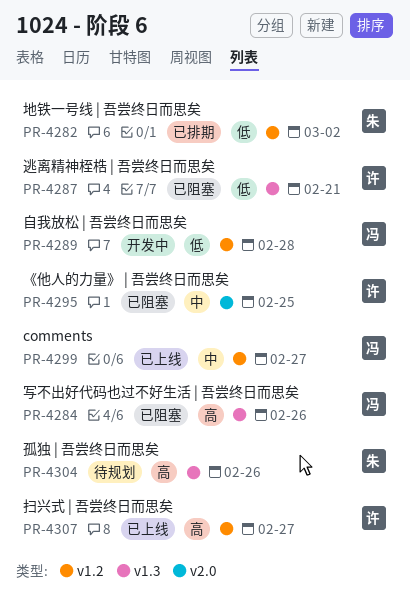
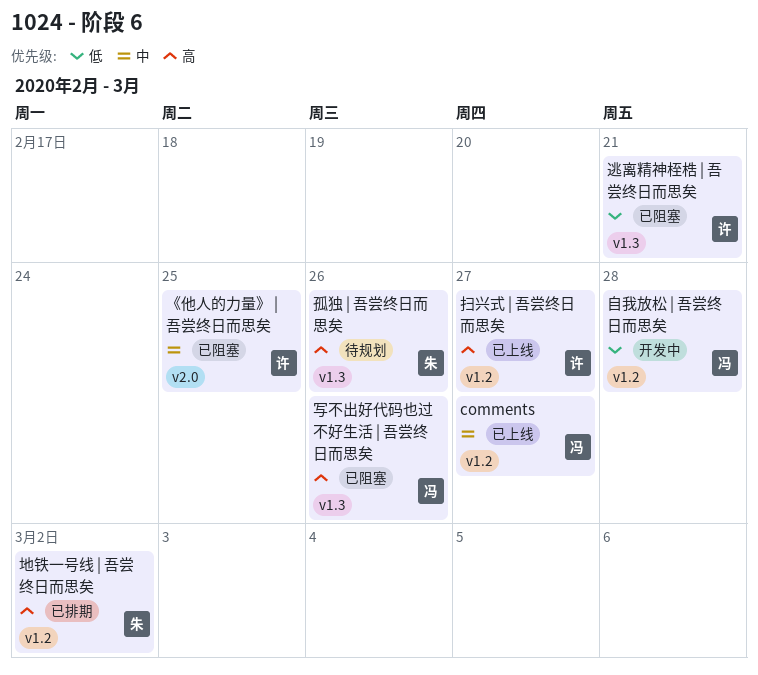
地铁一号线 | 吾尝终日而思矣, priority: 低 -> 高

